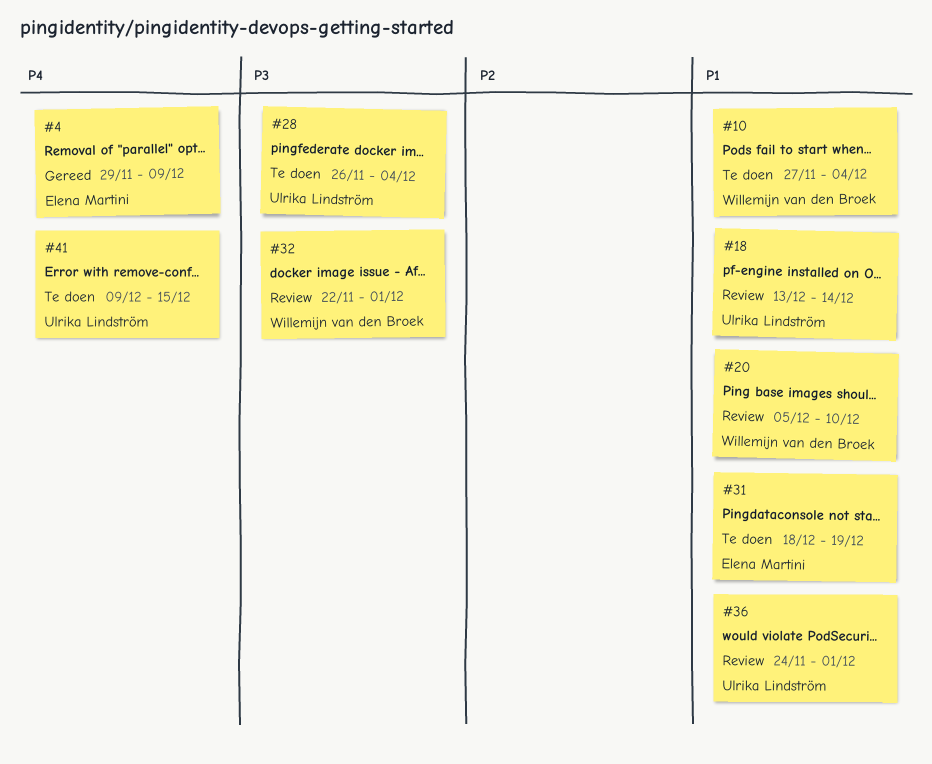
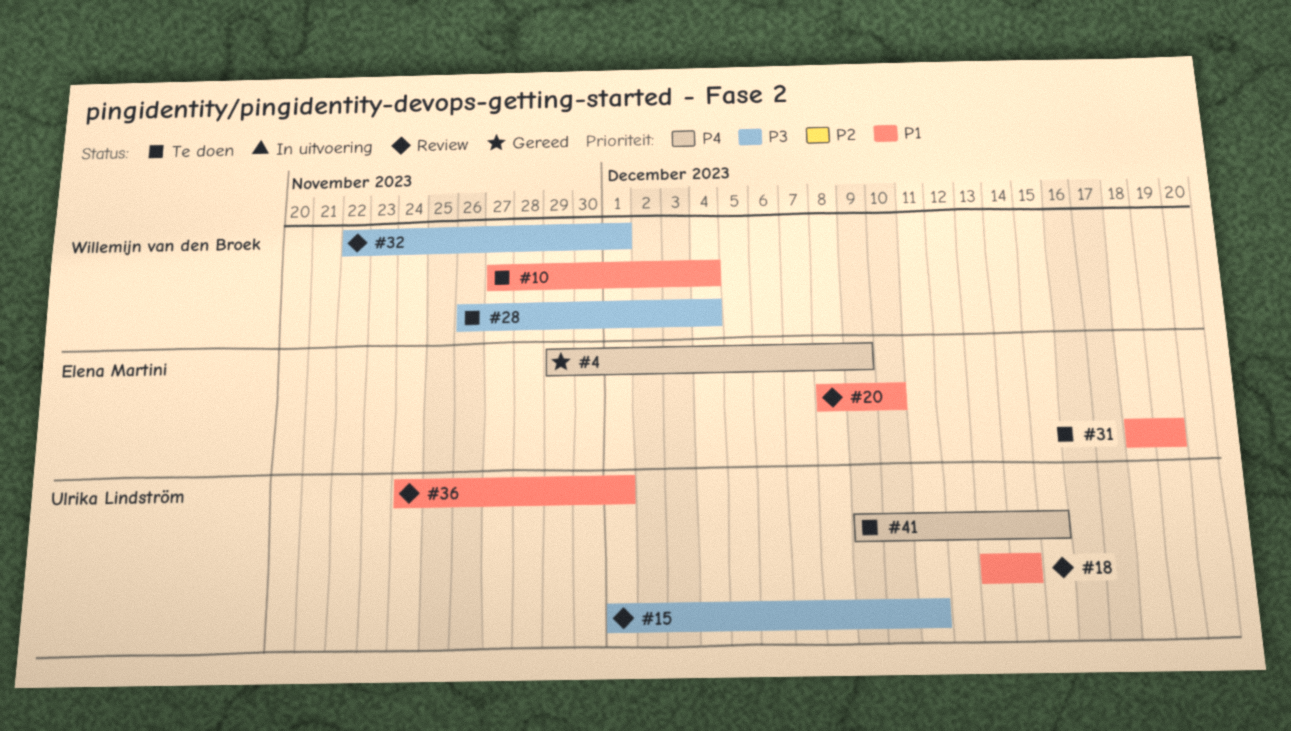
#15: none -> present
#20, owner: Willemijn van den Broek -> Elena Martini
#20, start: Dec 5 -> Dec 8
#28, owner: Ulrika Lindström -> Willemijn van den Broek

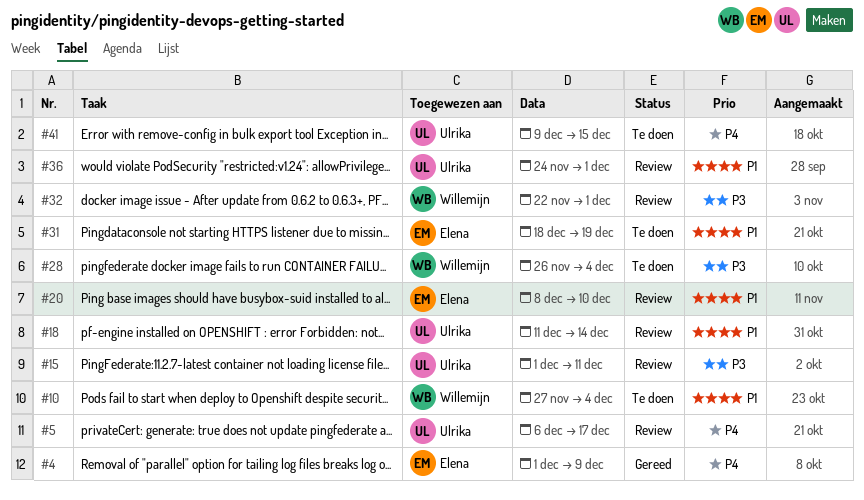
#4, start: Nov 29 -> Dec 1
#5: none -> present
#18, start: Dec 13 -> Dec 11

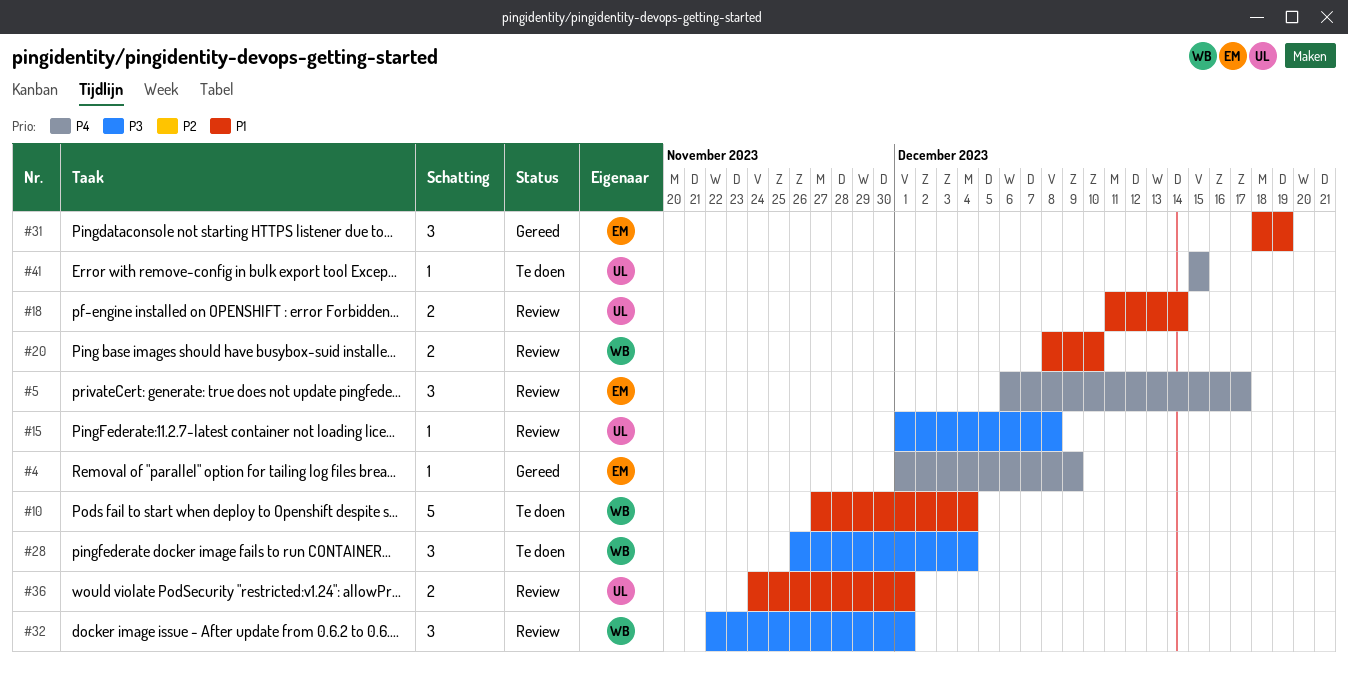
#5, owner: Ulrika -> Elena
#15, due: Dec 11 -> Dec 8
#20, owner: Elena -> Willemijn
#31, status: Te doen -> Gereed
#41, start: Dec 9 -> Dec 15

